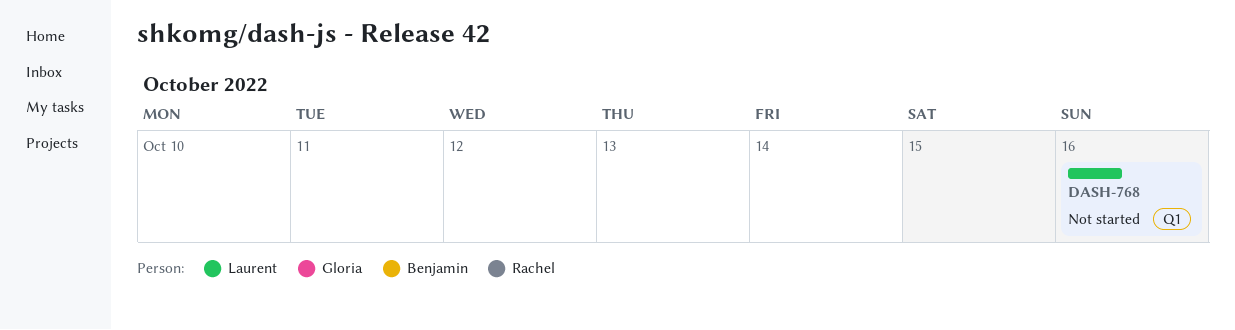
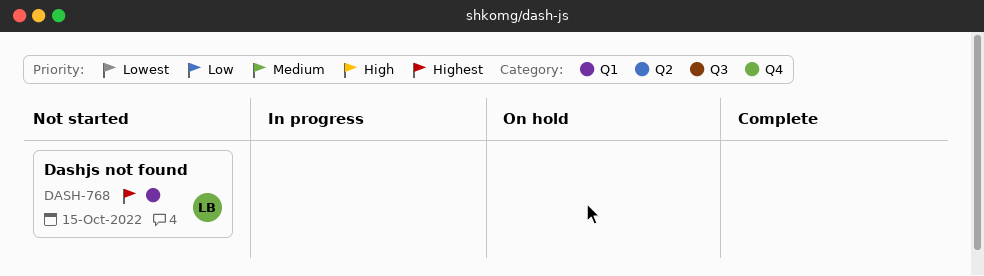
DASH-768, due: Oct 16 -> Oct 15

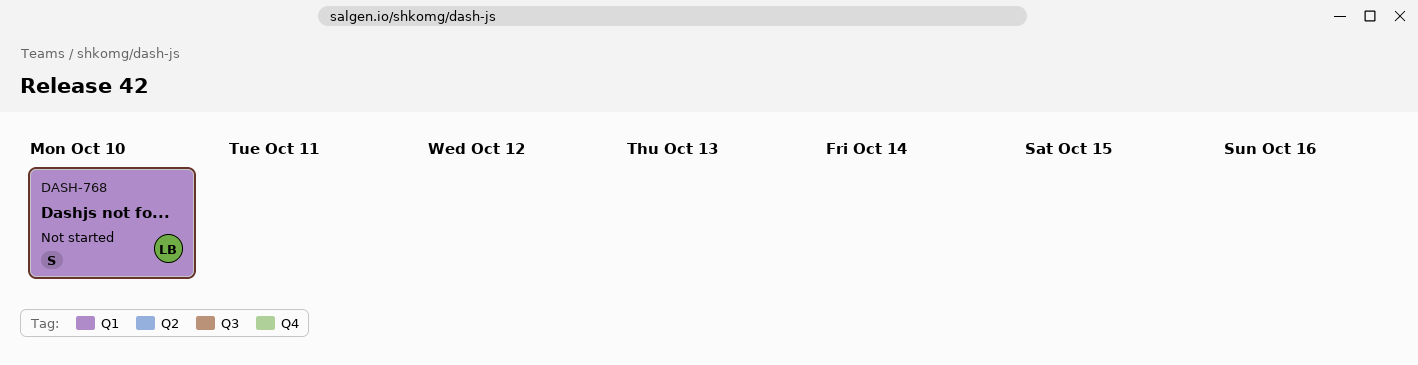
DASH-768, due: Oct 15 -> Oct 10

